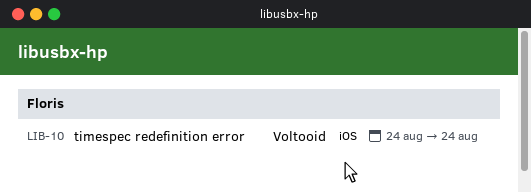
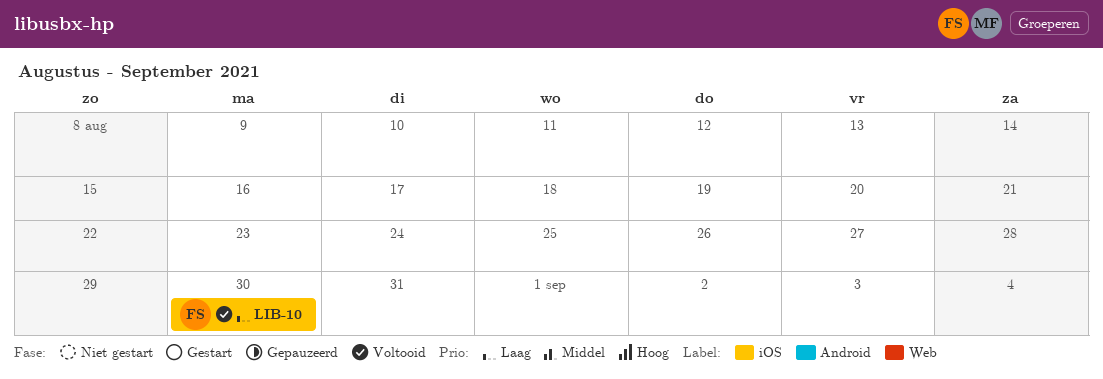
LIB-10, start: Aug 24 -> Aug 30
LIB-10, due: Aug 24 -> Aug 30

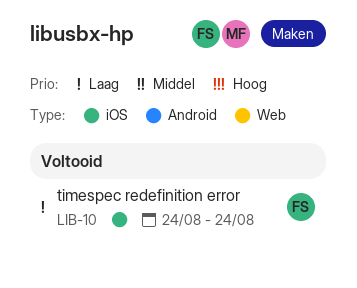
LIB-10, start: Aug 30 -> Aug 24
LIB-10, due: Aug 30 -> Aug 24

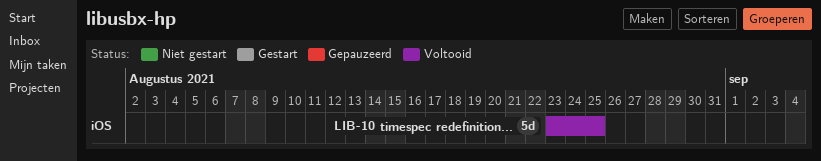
LIB-10, start: Aug 24 -> Aug 23
LIB-10, due: Aug 24 -> Aug 25

